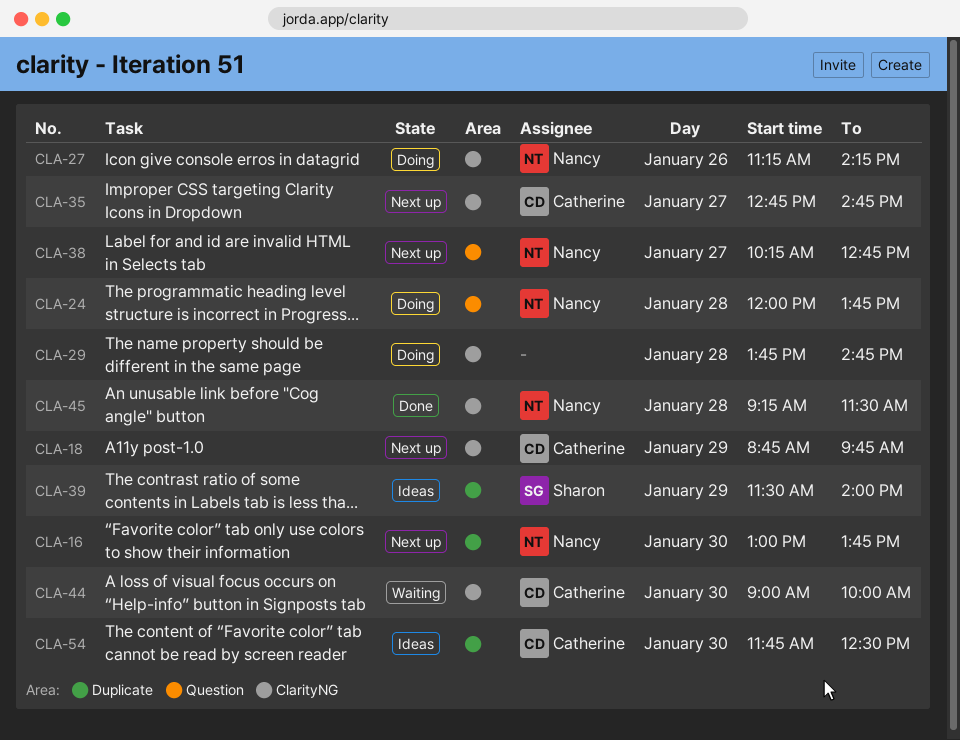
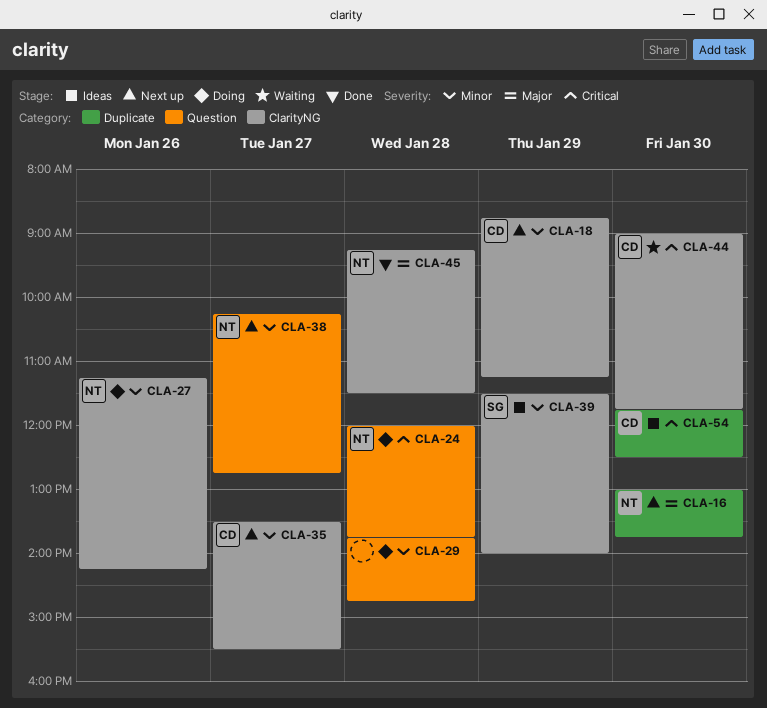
CLA-18, ends: 09:45 -> 11:15
CLA-29, label: ClarityNG -> Question
CLA-35, begins: 12:45 -> 13:30
CLA-35, ends: 14:45 -> 15:30
CLA-39, label: Duplicate -> ClarityNG
CLA-44, ends: 10:00 -> 11:45

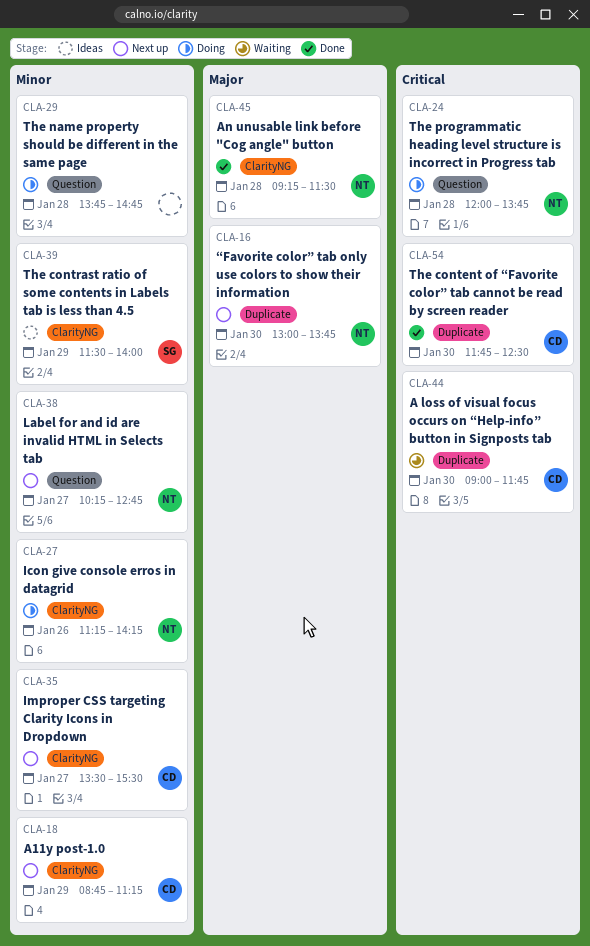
CLA-44, label: ClarityNG -> Duplicate
CLA-54, status: Ideas -> Done

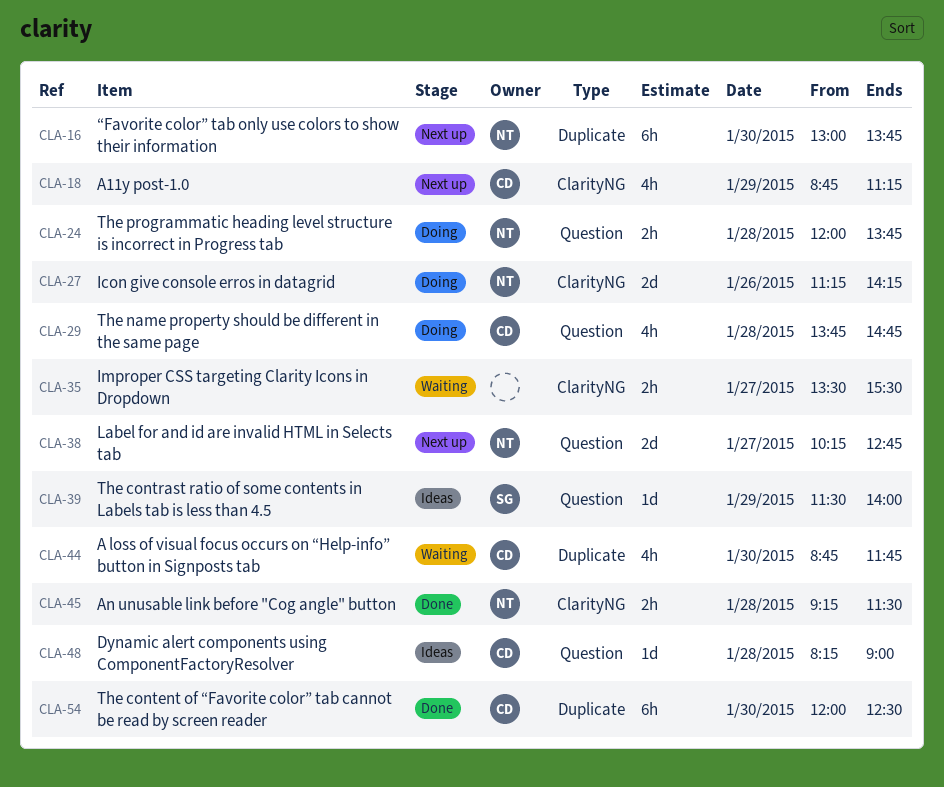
CLA-29, owner: none -> CD
CLA-35, status: Next up -> Waiting
CLA-35, owner: CD -> none
CLA-39, label: ClarityNG -> Question
CLA-44, begins: 09:00 -> 08:45
CLA-48: none -> present
CLA-54, begins: 11:45 -> 12:00

